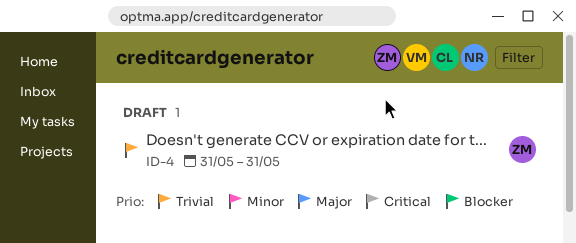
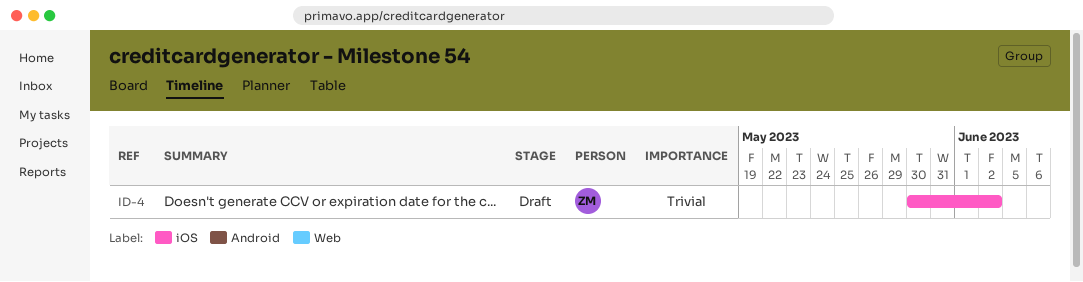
ID-4, start: May 31 -> May 30
ID-4, due: May 31 -> Jun 2

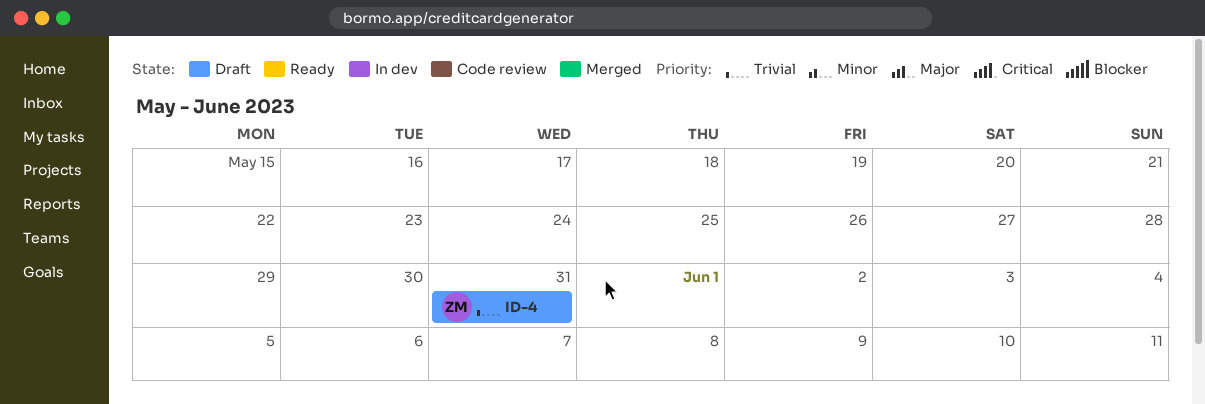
ID-4, start: May 30 -> May 31
ID-4, due: Jun 2 -> May 31

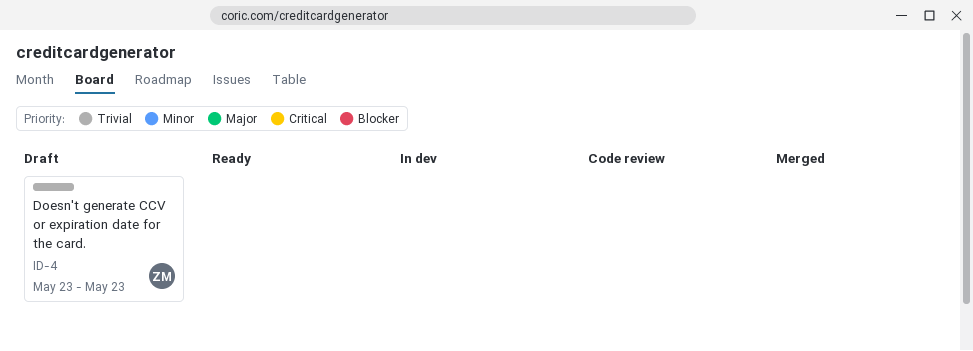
ID-4, start: May 31 -> May 23
ID-4, due: May 31 -> May 23

